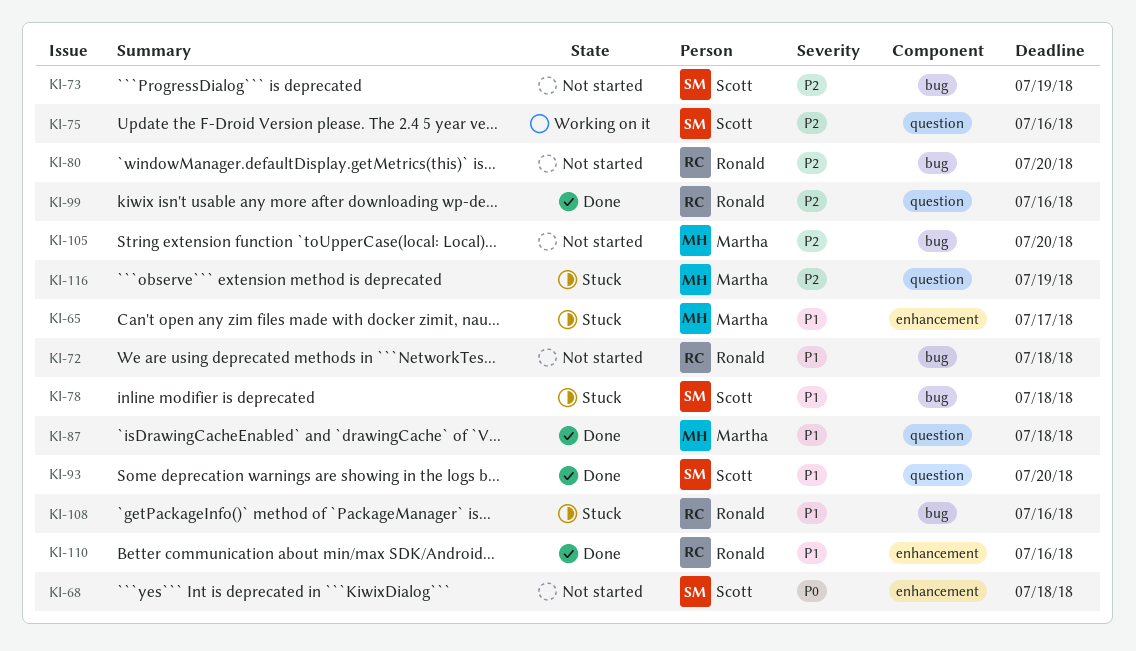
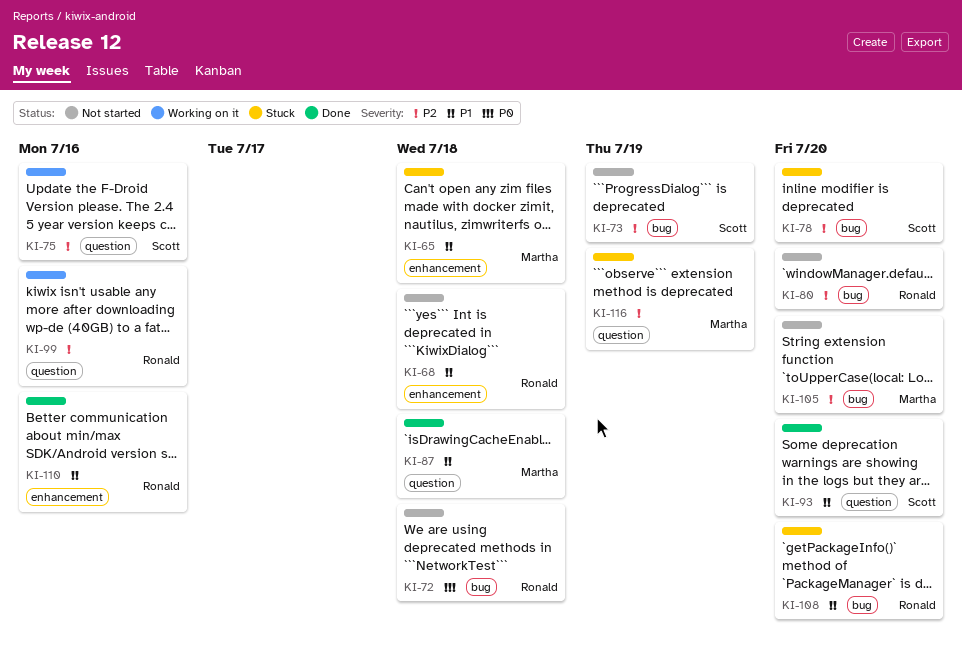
KI-65, due: Jul 17 -> Jul 18
KI-68, owner: Scott -> Ronald
KI-68, priority: P0 -> P1
KI-72, priority: P1 -> P0
KI-78, priority: P1 -> P2
KI-78, due: Jul 18 -> Jul 20
KI-99, status: Done -> Working on it
KI-108, due: Jul 16 -> Jul 20

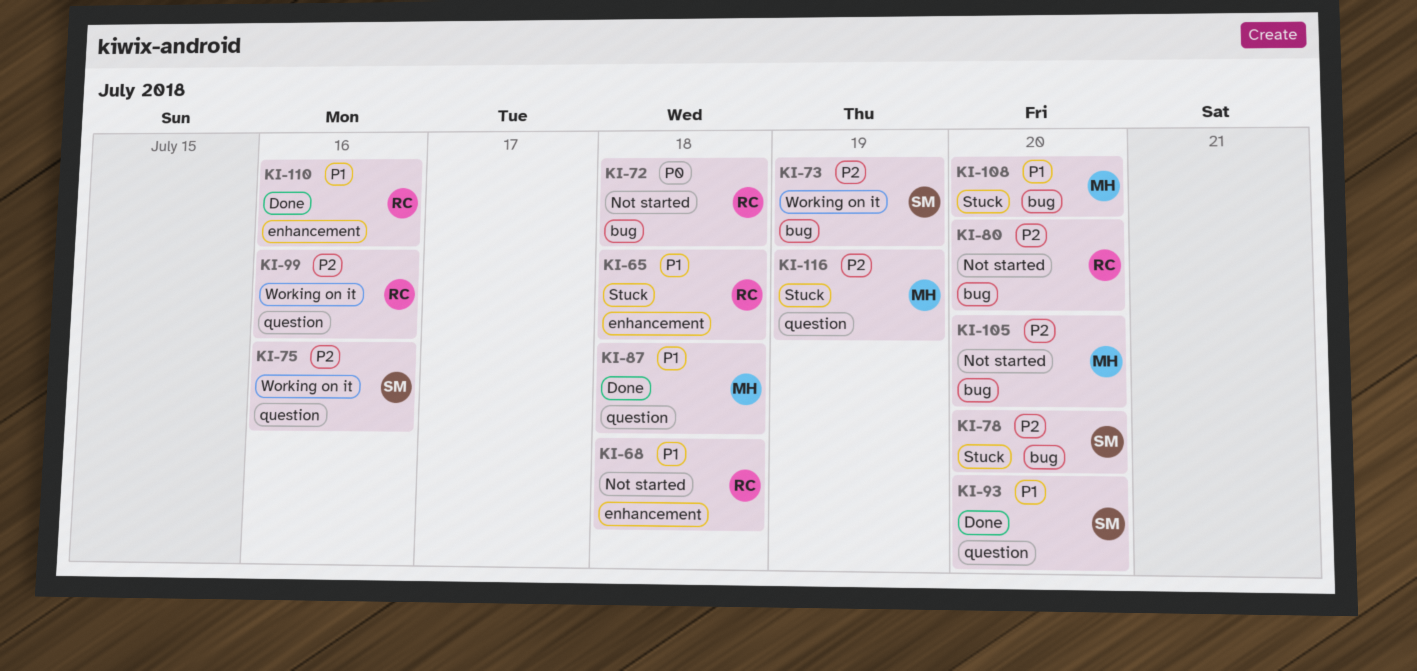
KI-65, owner: Martha -> Ronald
KI-73, status: Not started -> Working on it
KI-108, owner: Ronald -> Martha

